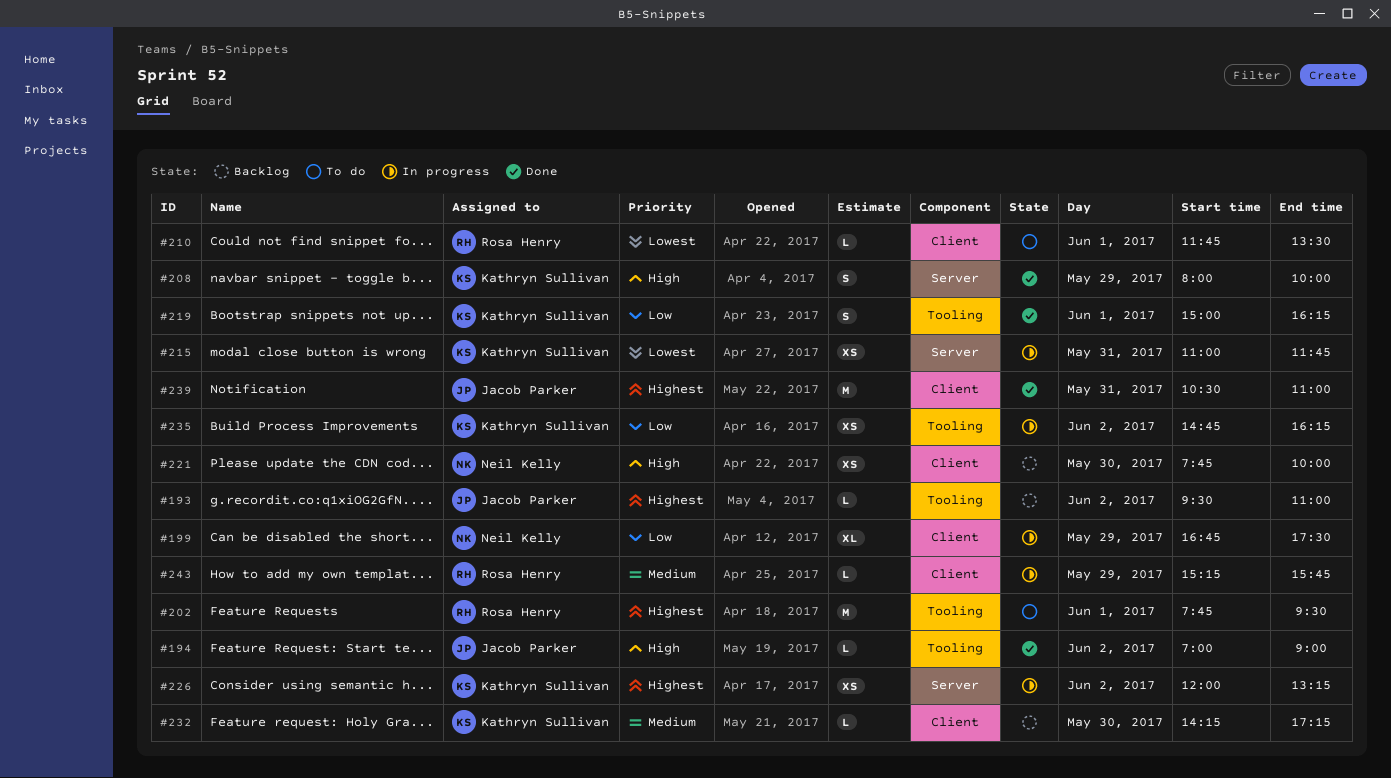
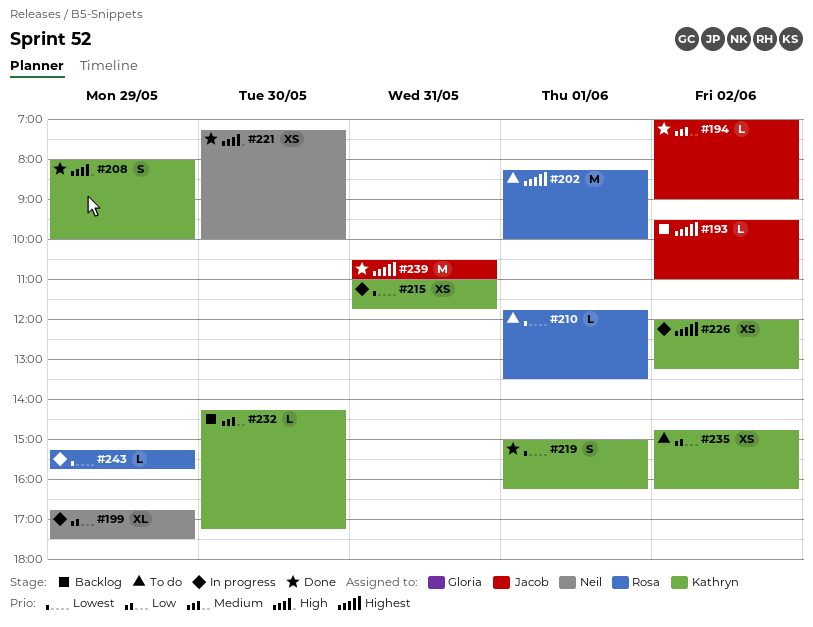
#194, priority: High -> Medium
#202, begins: 07:45 -> 08:15
#202, ends: 09:30 -> 10:00
#219, priority: Low -> Lowest
#221, status: Backlog -> Done
#221, begins: 07:45 -> 07:15
#235, status: In progress -> To do
#243, priority: Medium -> Lowest

